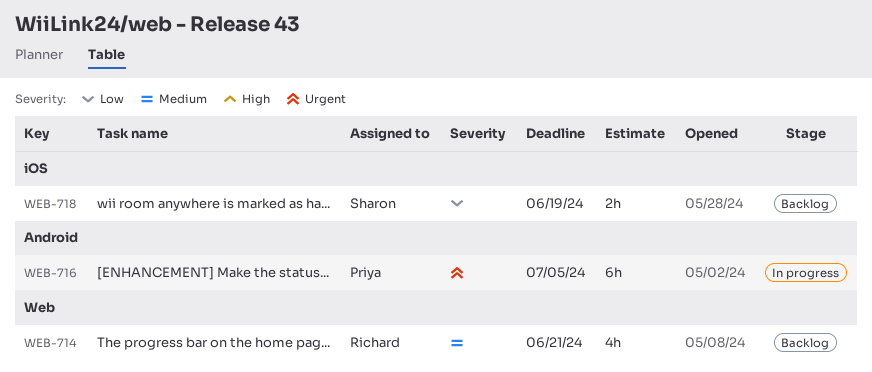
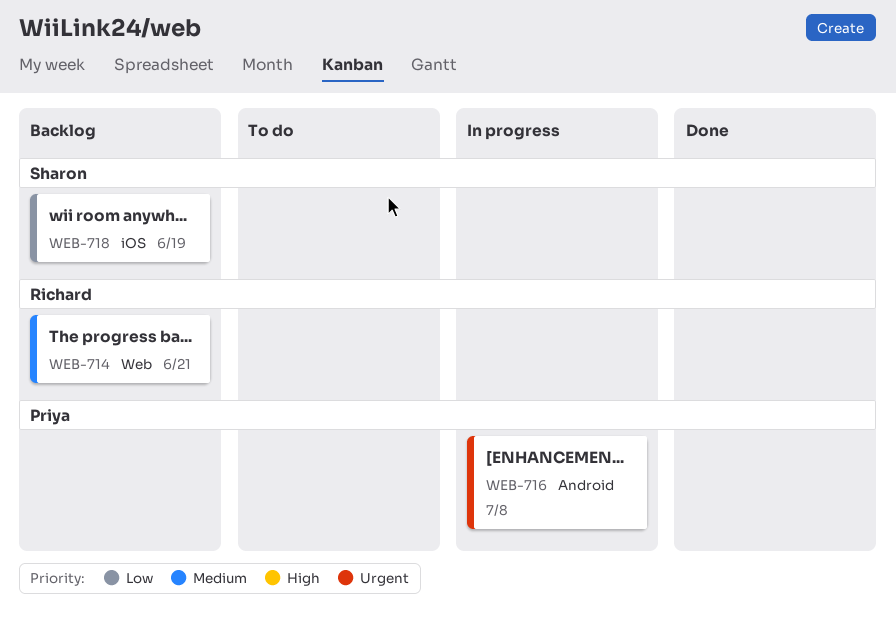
WEB-716, due: Jul 5 -> Jul 8

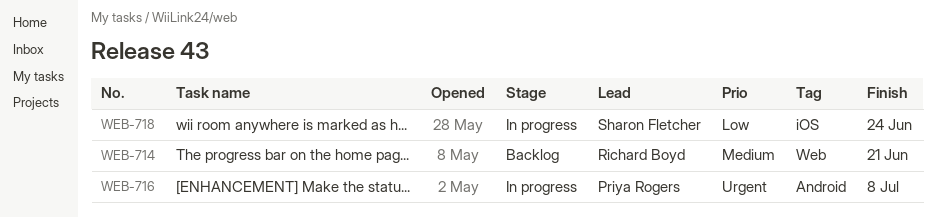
WEB-718, status: Backlog -> In progress
WEB-718, due: Jun 19 -> Jun 24

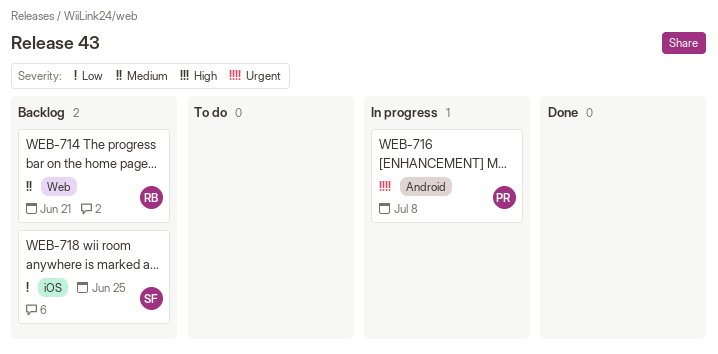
WEB-718, status: In progress -> Backlog
WEB-718, due: Jun 24 -> Jun 25

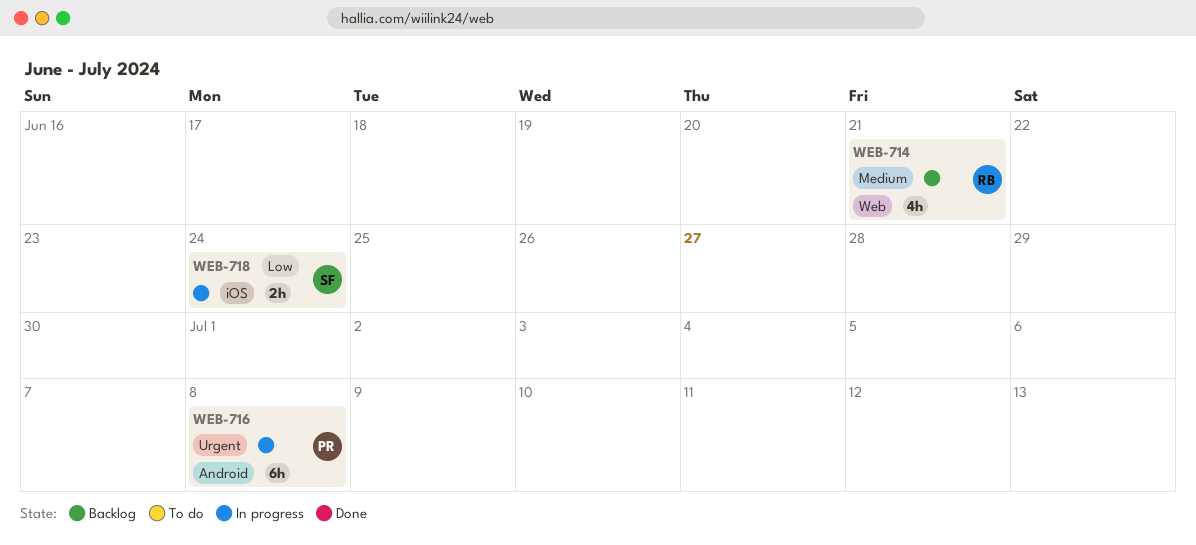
WEB-718, status: Backlog -> In progress
WEB-718, due: Jun 25 -> Jun 24

